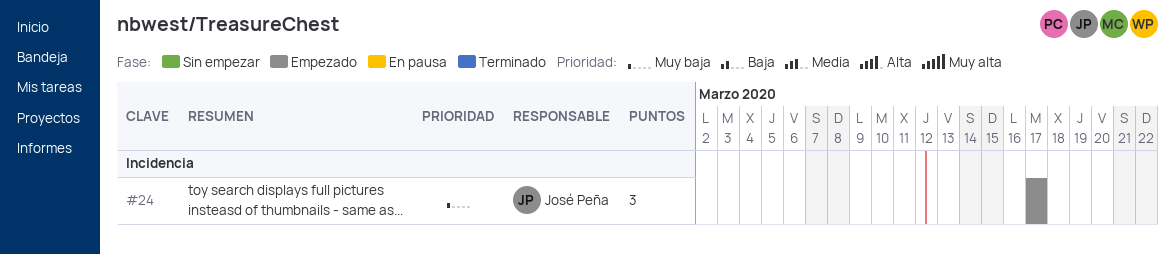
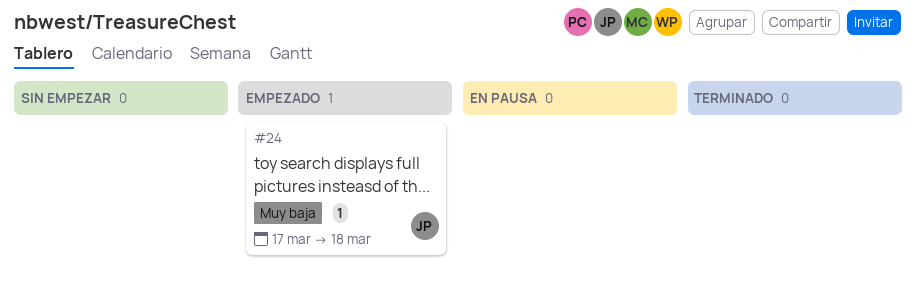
#24, estimate: 3 -> 1
#24, due: Mar 17 -> Mar 18

